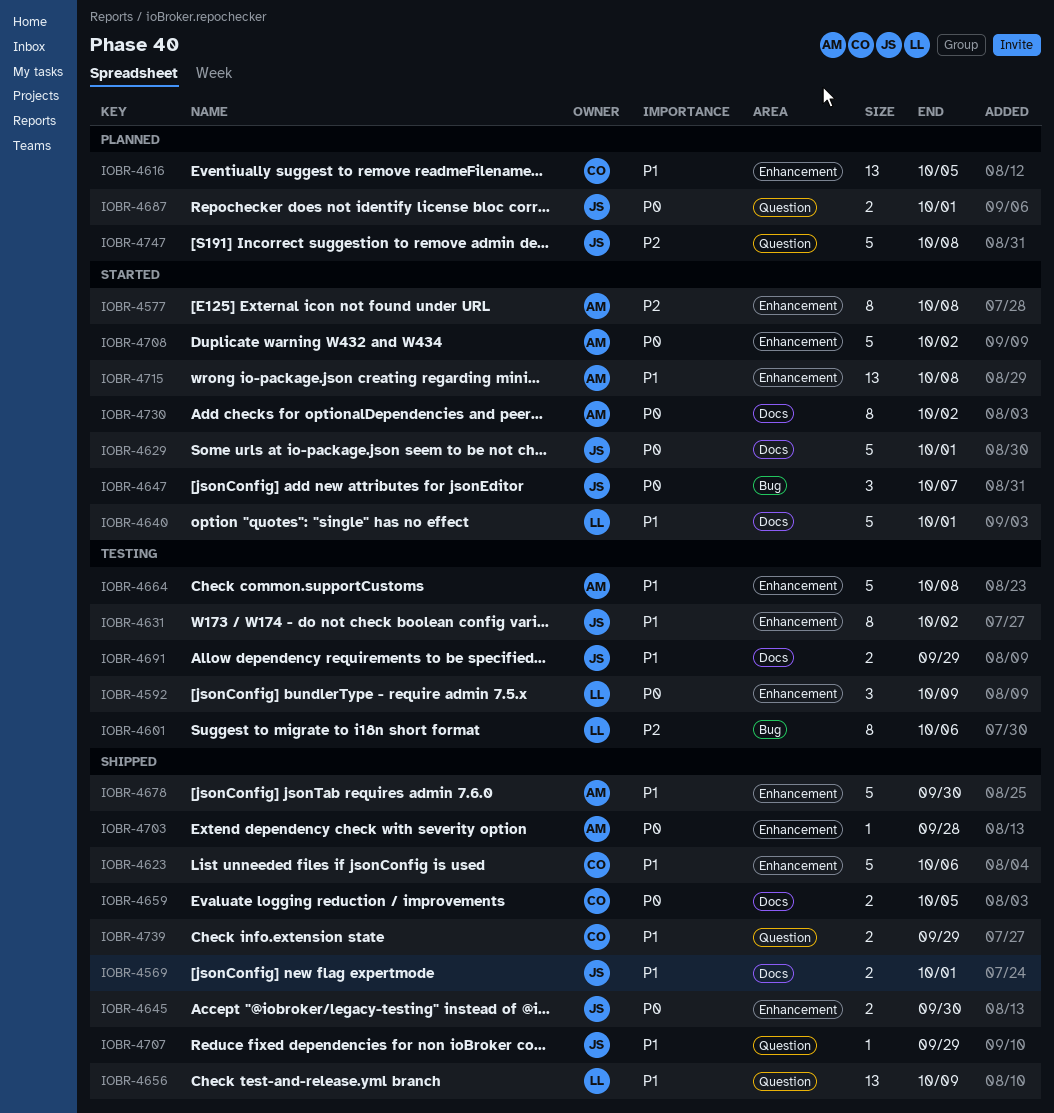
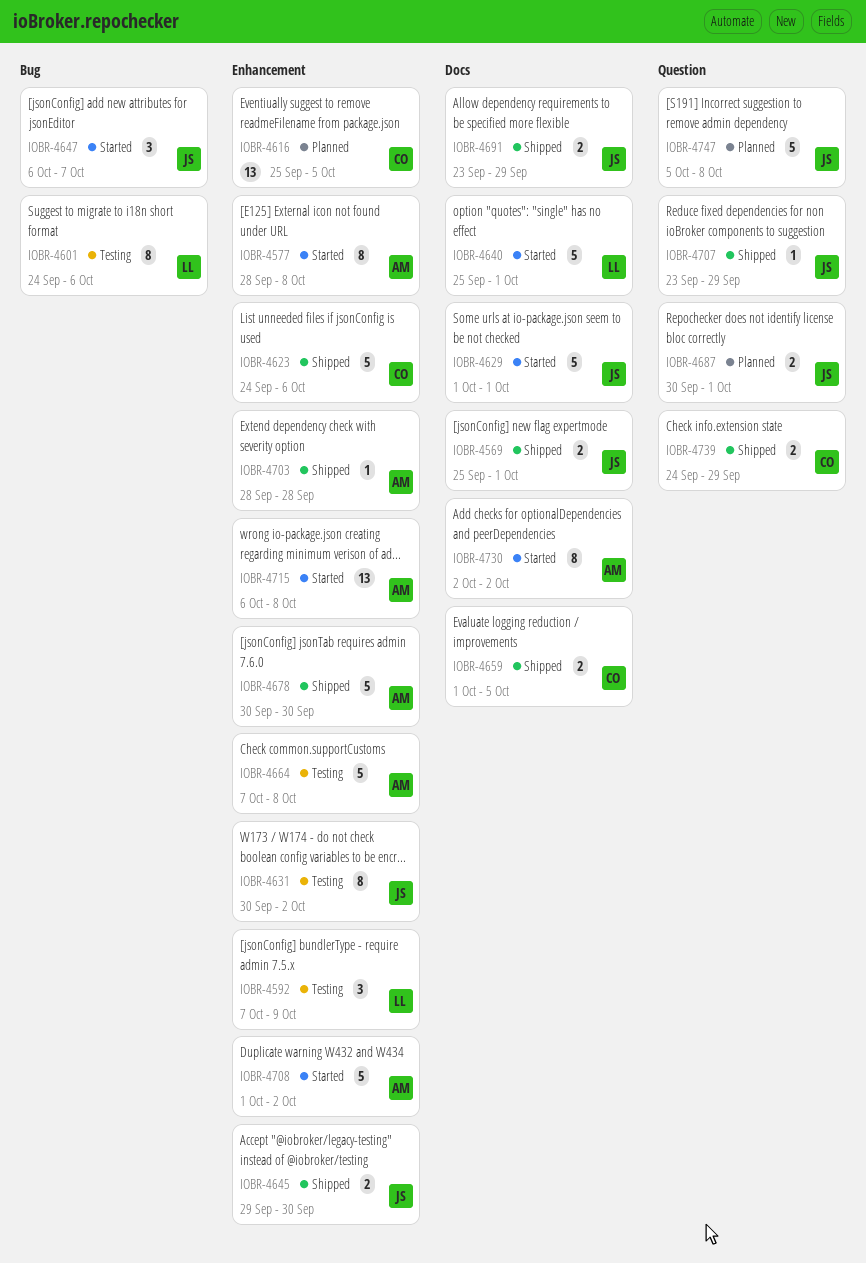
IOBR-4656: present -> none
IOBR-4691, status: Testing -> Shipped

